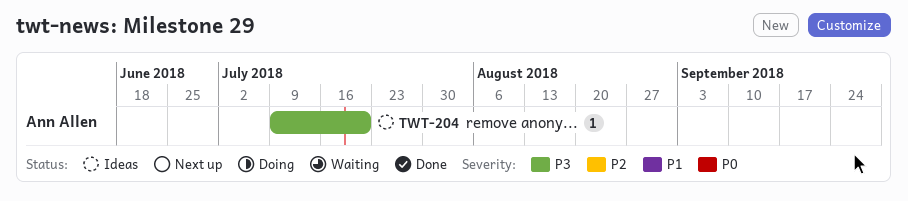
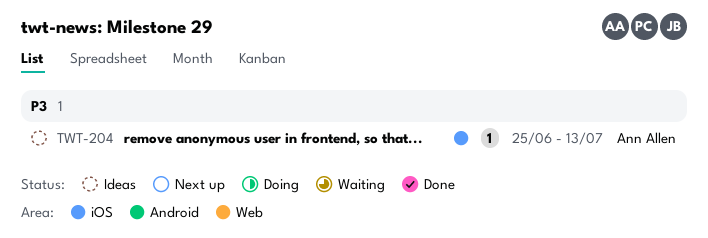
TWT-204, start: Jul 9 -> Jun 25
TWT-204, due: Jul 20 -> Jul 13

